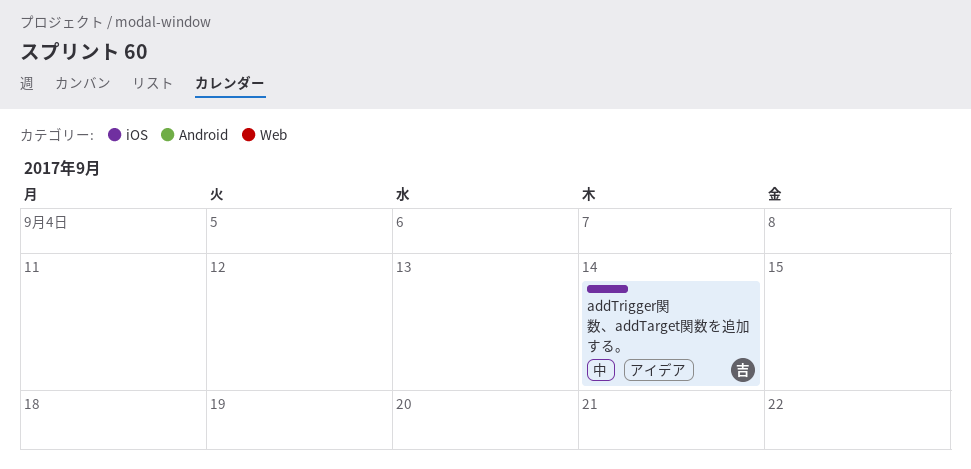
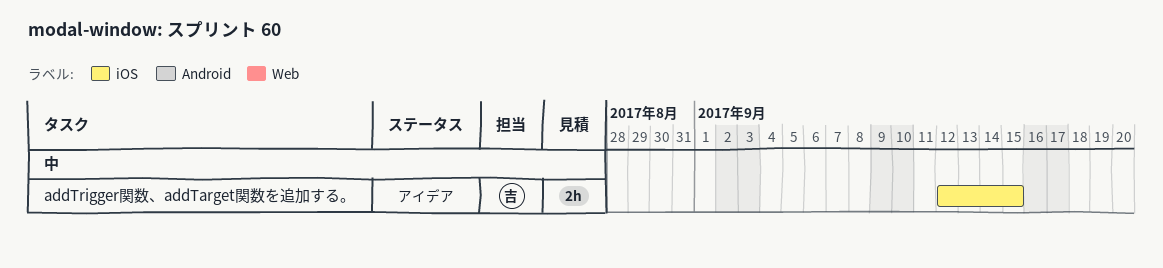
addTrigger関数、addTarget関数を追加する。, due: Sep 14 -> Sep 15

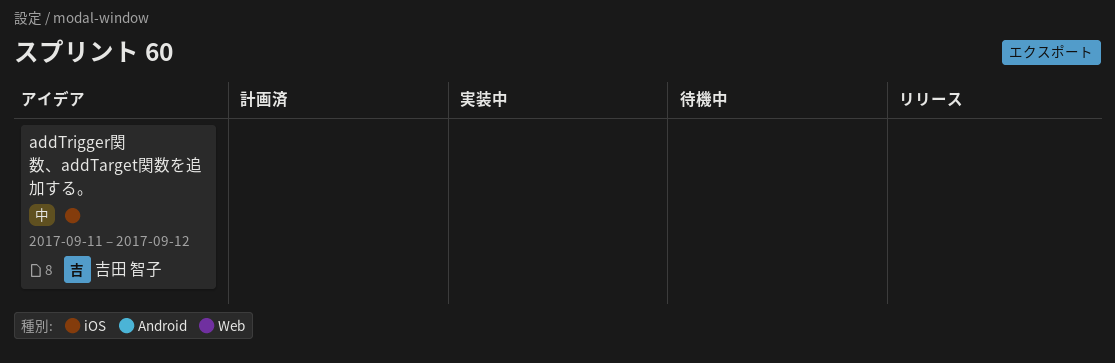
addTrigger関数、addTarget関数を追加する。, start: Sep 12 -> Sep 11
addTrigger関数、addTarget関数を追加する。, due: Sep 15 -> Sep 12

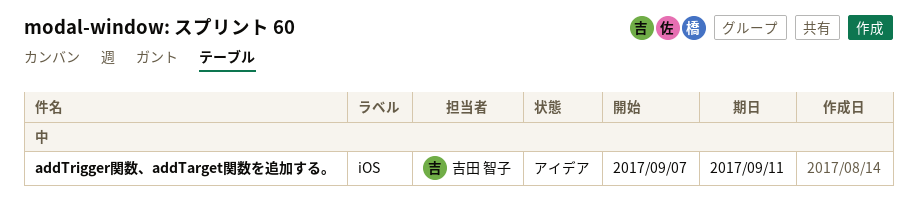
addTrigger関数、addTarget関数を追加する。, start: Sep 11 -> Sep 7
addTrigger関数、addTarget関数を追加する。, due: Sep 12 -> Sep 11

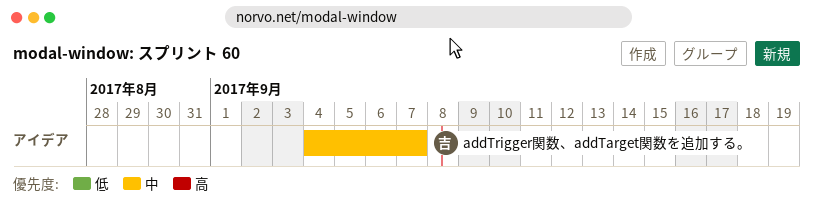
addTrigger関数、addTarget関数を追加する。, start: Sep 7 -> Sep 4
addTrigger関数、addTarget関数を追加する。, due: Sep 11 -> Sep 7

